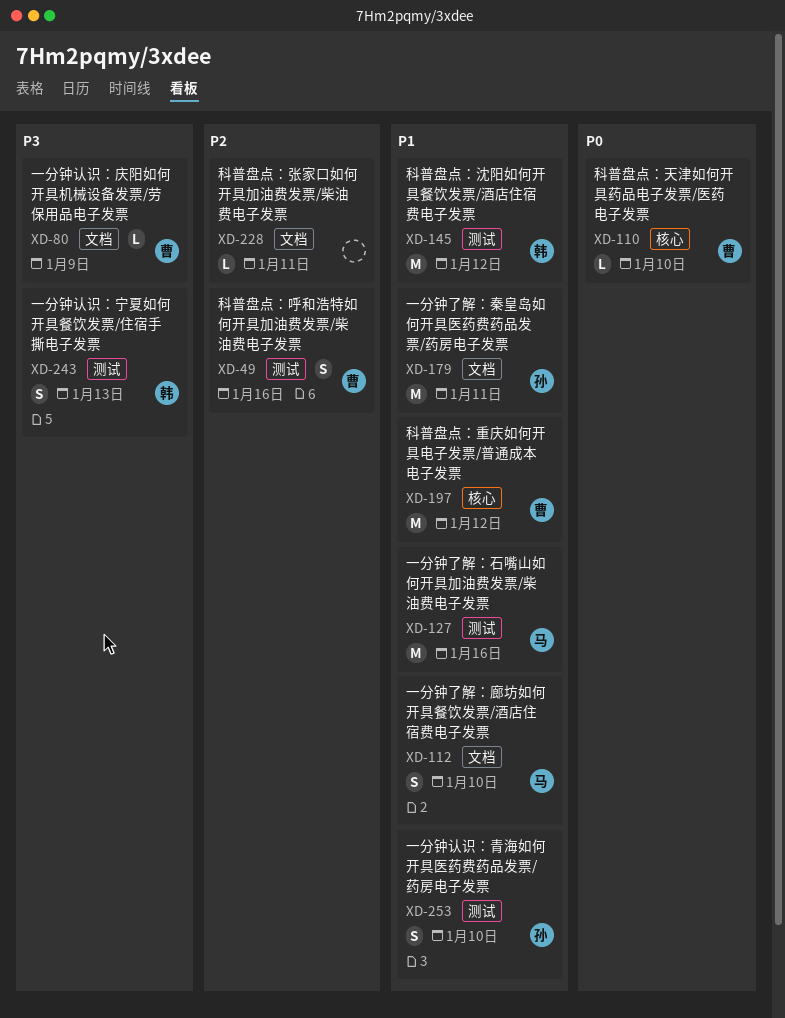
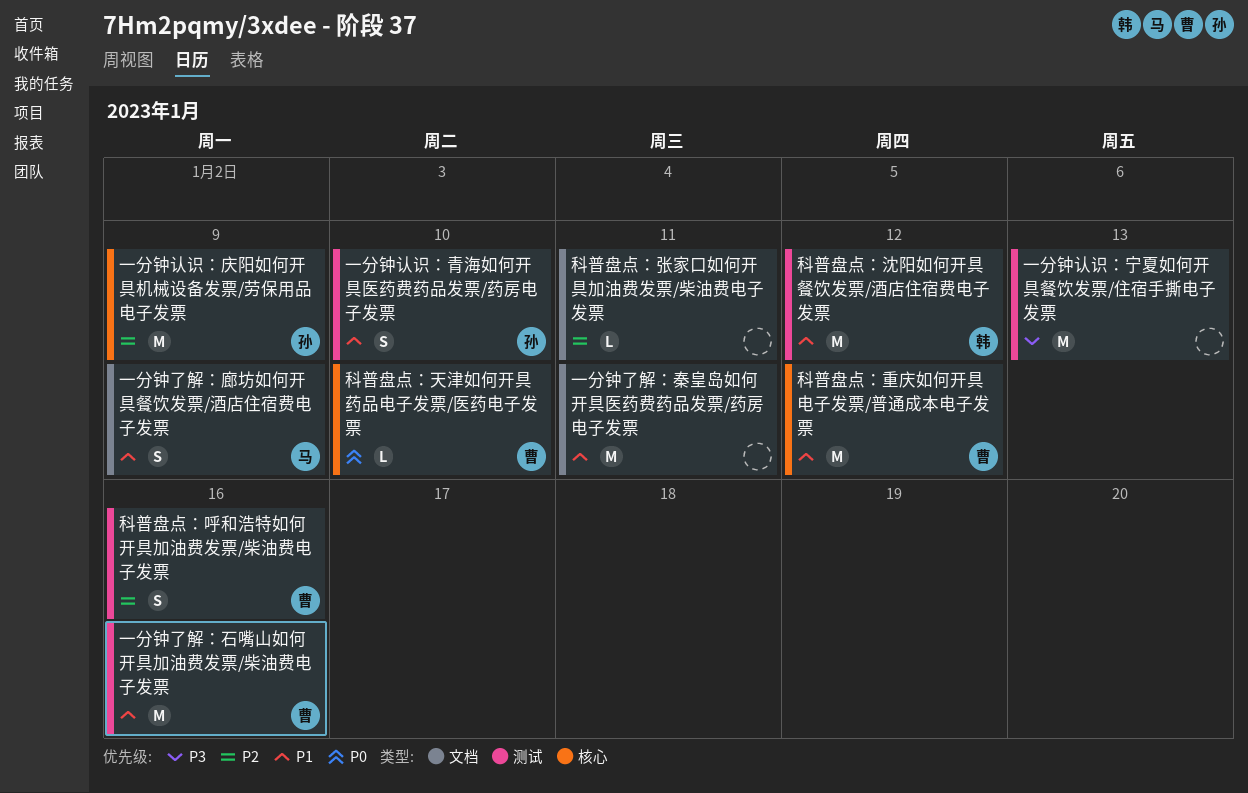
一分钟了解：廊坊如何开具餐饮发票/酒店住宿费电子发票, due: Jan 10 -> Jan 9
一分钟了解：石嘴山如何开具加油费发票/柴油费电子发票, owner: 马 -> 曹
一分钟了解：秦皇岛如何开具医药费药品发票/药房电子发票, owner: 孙 -> none
一分钟认识：宁夏如何开具餐饮发票/住宿手撕电子发票, owner: 韩 -> none
一分钟认识：宁夏如何开具餐饮发票/住宿手撕电子发票, estimate: S -> M
一分钟认识：庆阳如何开具机械设备发票/劳保用品电子发票, owner: 曹 -> 孙
一分钟认识：庆阳如何开具机械设备发票/劳保用品电子发票, priority: P3 -> P2
一分钟认识：庆阳如何开具机械设备发票/劳保用品电子发票, label: 文档 -> 核心
一分钟认识：庆阳如何开具机械设备发票/劳保用品电子发票, estimate: L -> M

